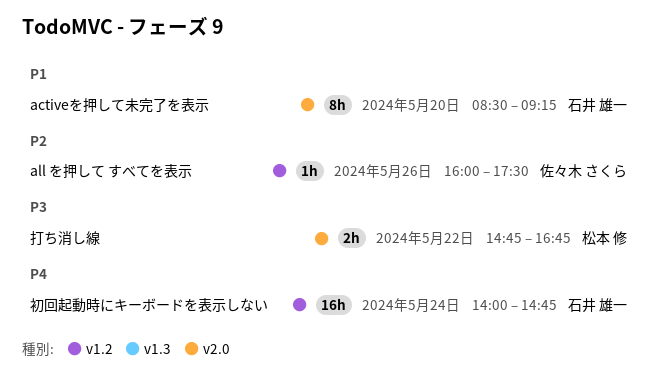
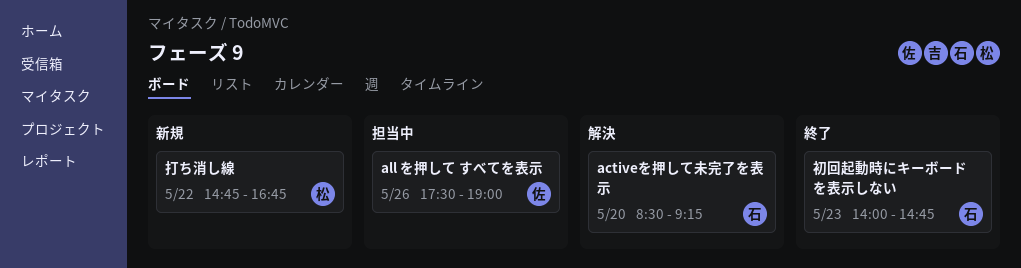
all を押して すべてを表示, begins: 16:00 -> 17:30
all を押して すべてを表示, ends: 17:30 -> 19:00
初回起動時にキーボードを表示しない, day: May 24 -> May 23

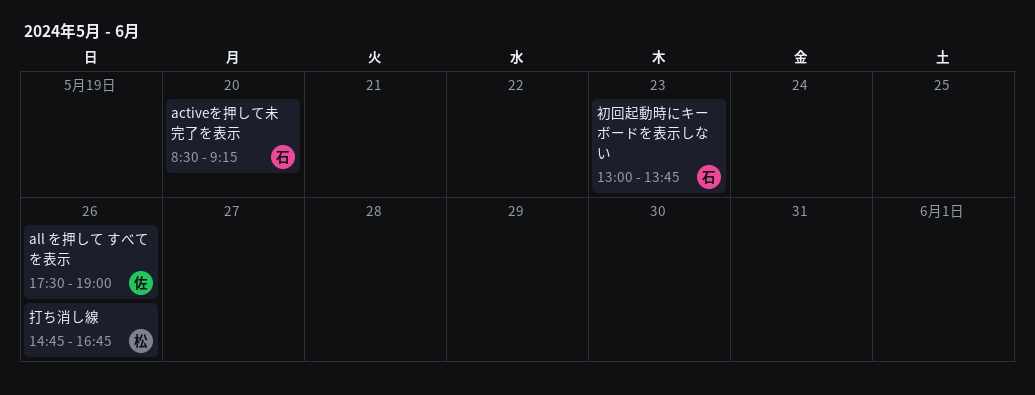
初回起動時にキーボードを表示しない, begins: 14:00 -> 13:00
初回起動時にキーボードを表示しない, ends: 14:45 -> 13:45
打ち消し線, day: May 22 -> May 26

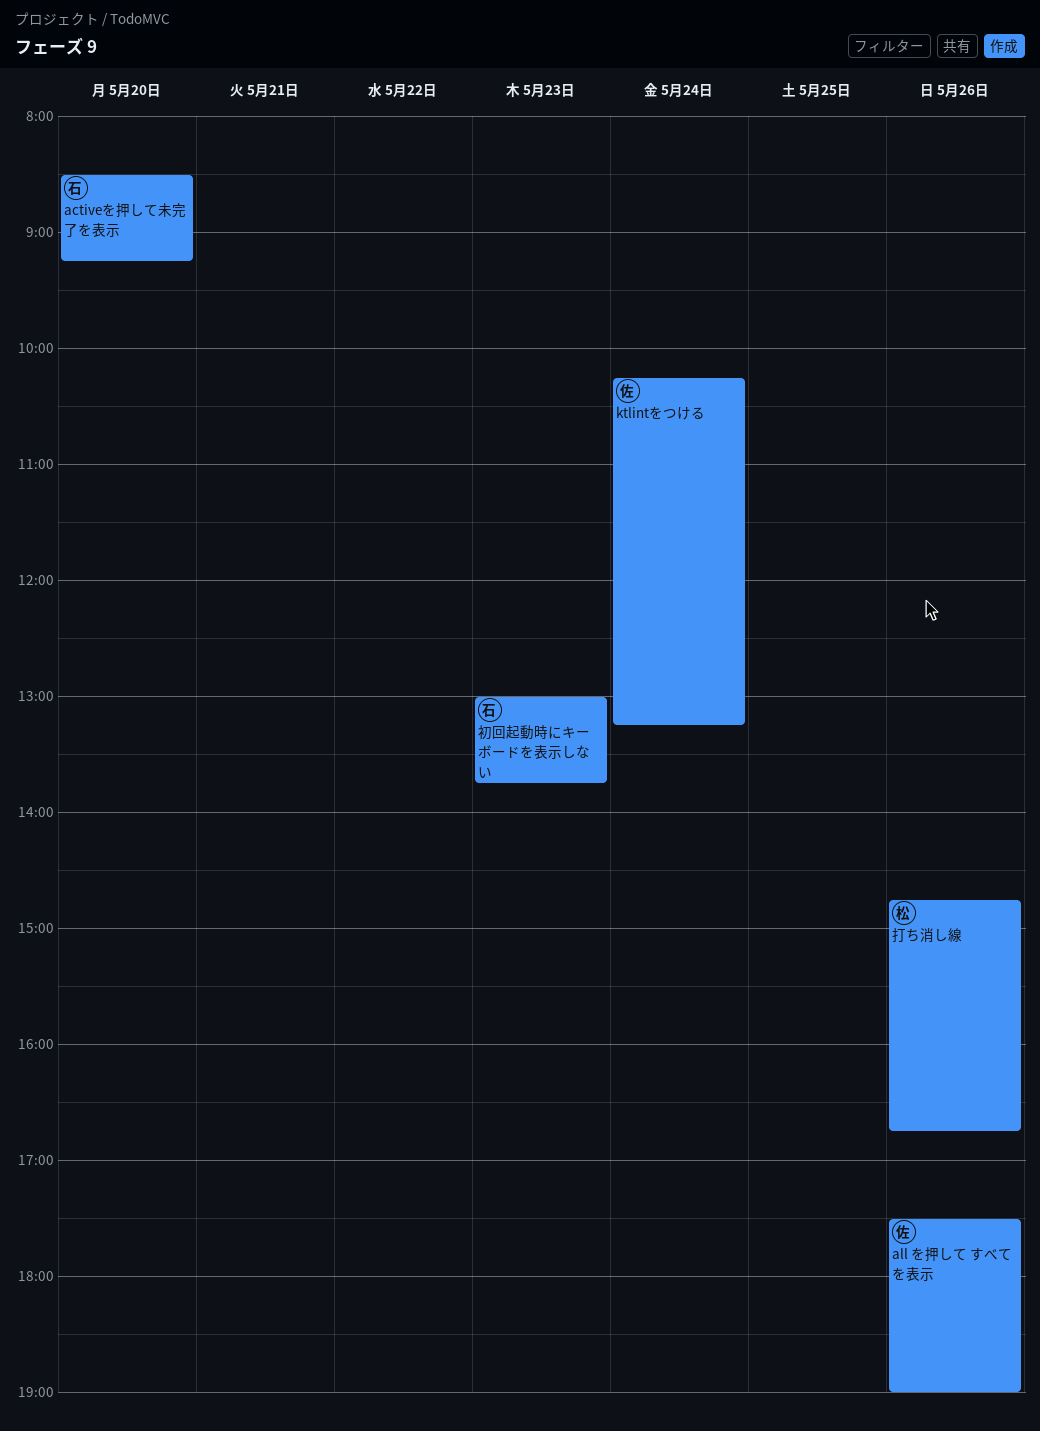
ktlintをつける: none -> present

